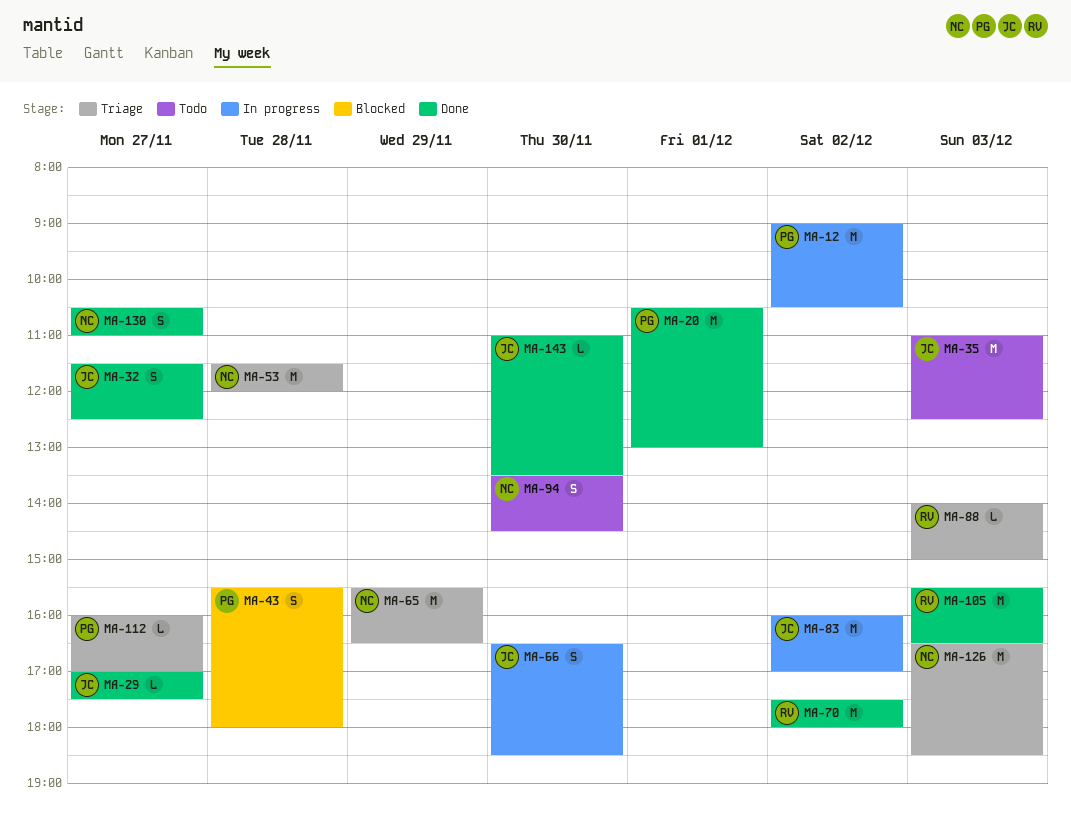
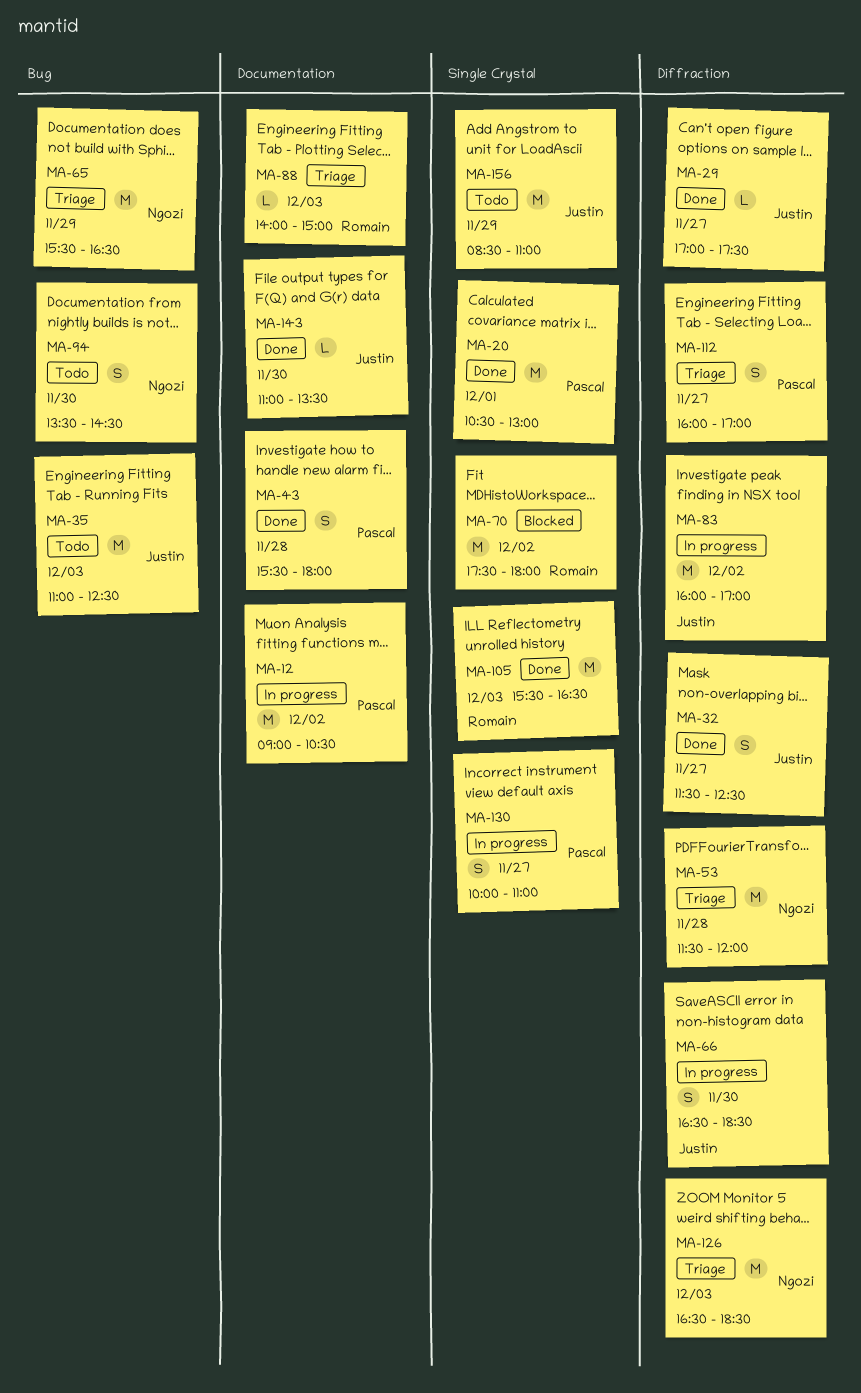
MA-43, status: Blocked -> Done
MA-70, status: Done -> Blocked
MA-112, estimate: L -> S
MA-130, status: Done -> In progress
MA-130, owner: Ngozi -> Pascal
MA-130, begins: 10:30 -> 10:00
MA-156: none -> present

